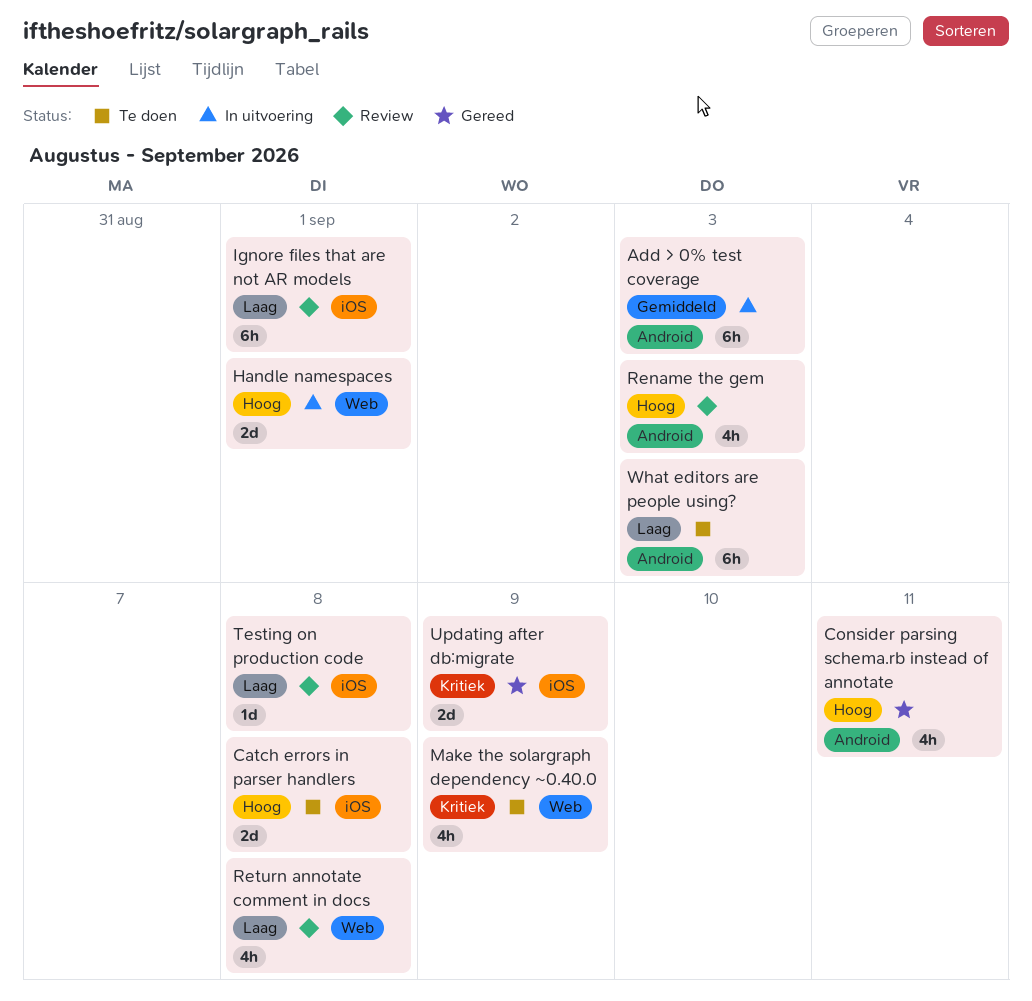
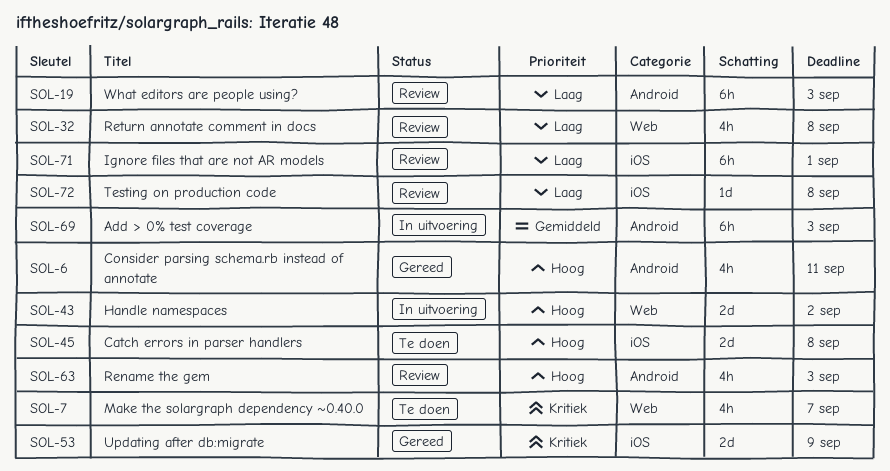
Handle namespaces, due: Sep 1 -> Sep 2
Make the solargraph dependency ~0.40.0, due: Sep 9 -> Sep 7
What editors are people using?, status: Te doen -> Review

